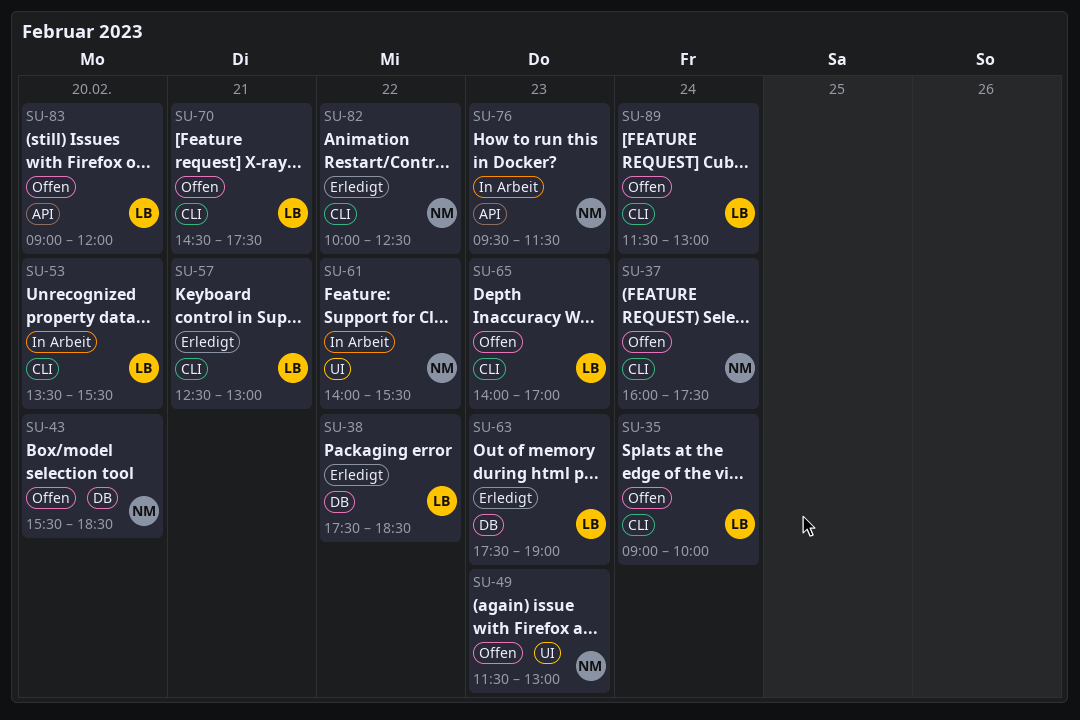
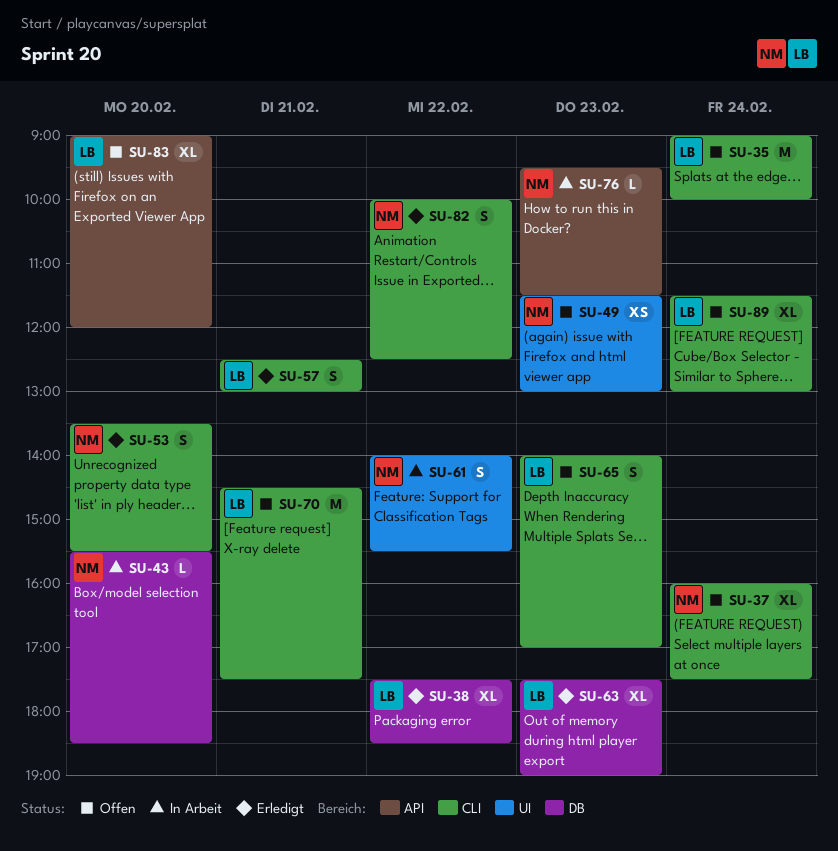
SU-43, status: Offen -> In Arbeit
SU-53, status: In Arbeit -> Erledigt
SU-53, owner: LB -> NM

